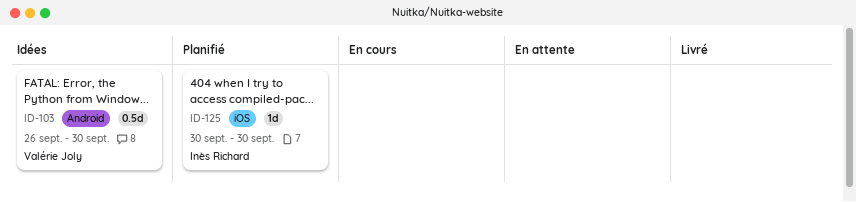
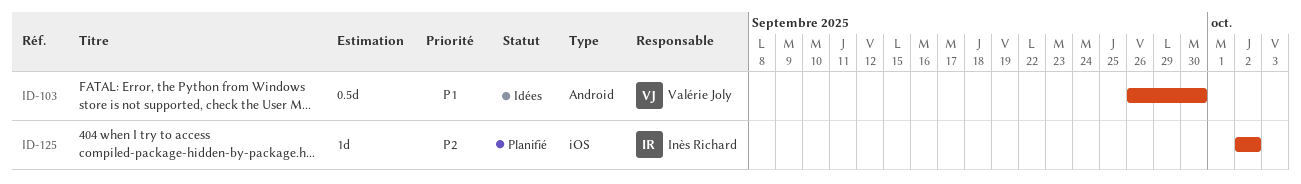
ID-125, start: Sep 30 -> Oct 2
ID-125, due: Sep 30 -> Oct 2

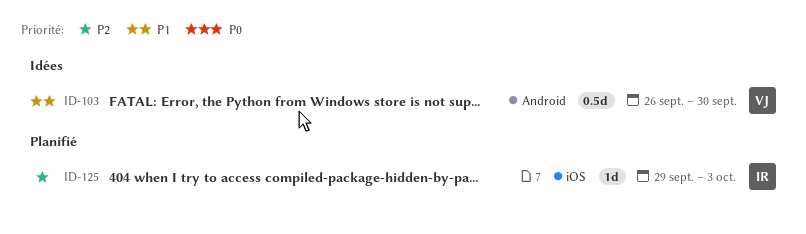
ID-125, start: Oct 2 -> Sep 29
ID-125, due: Oct 2 -> Oct 3

